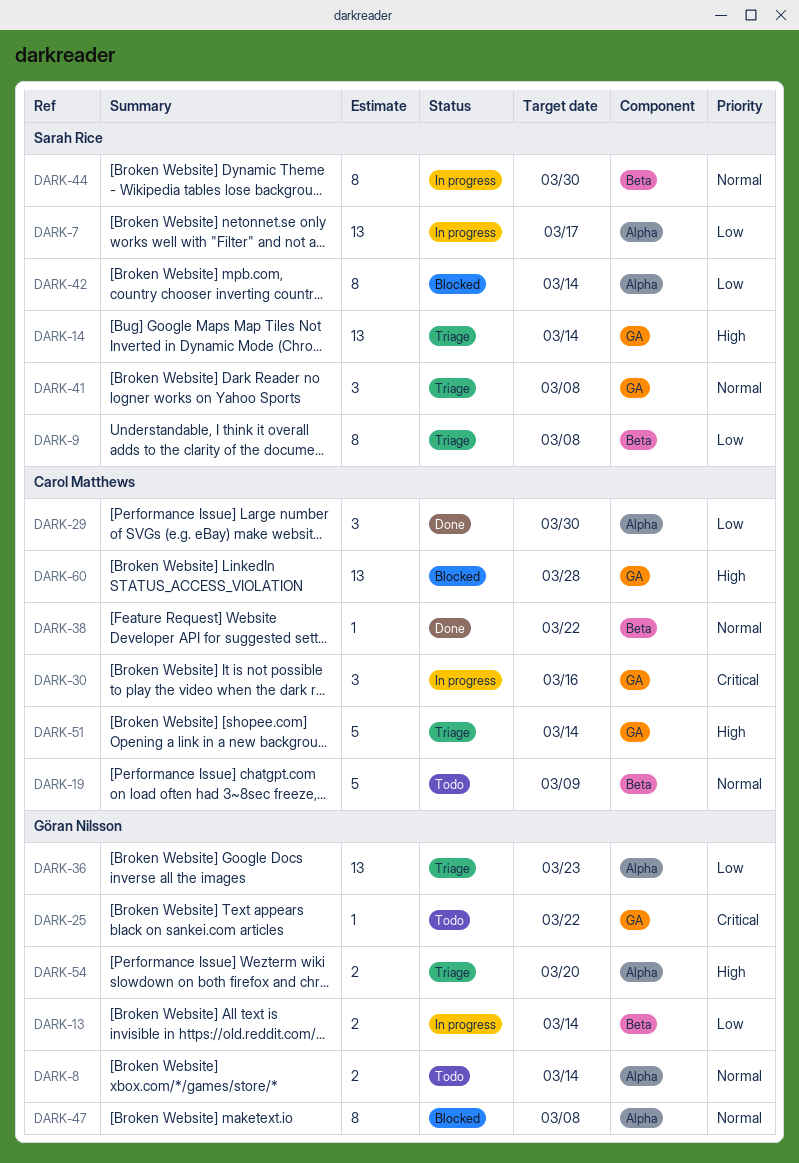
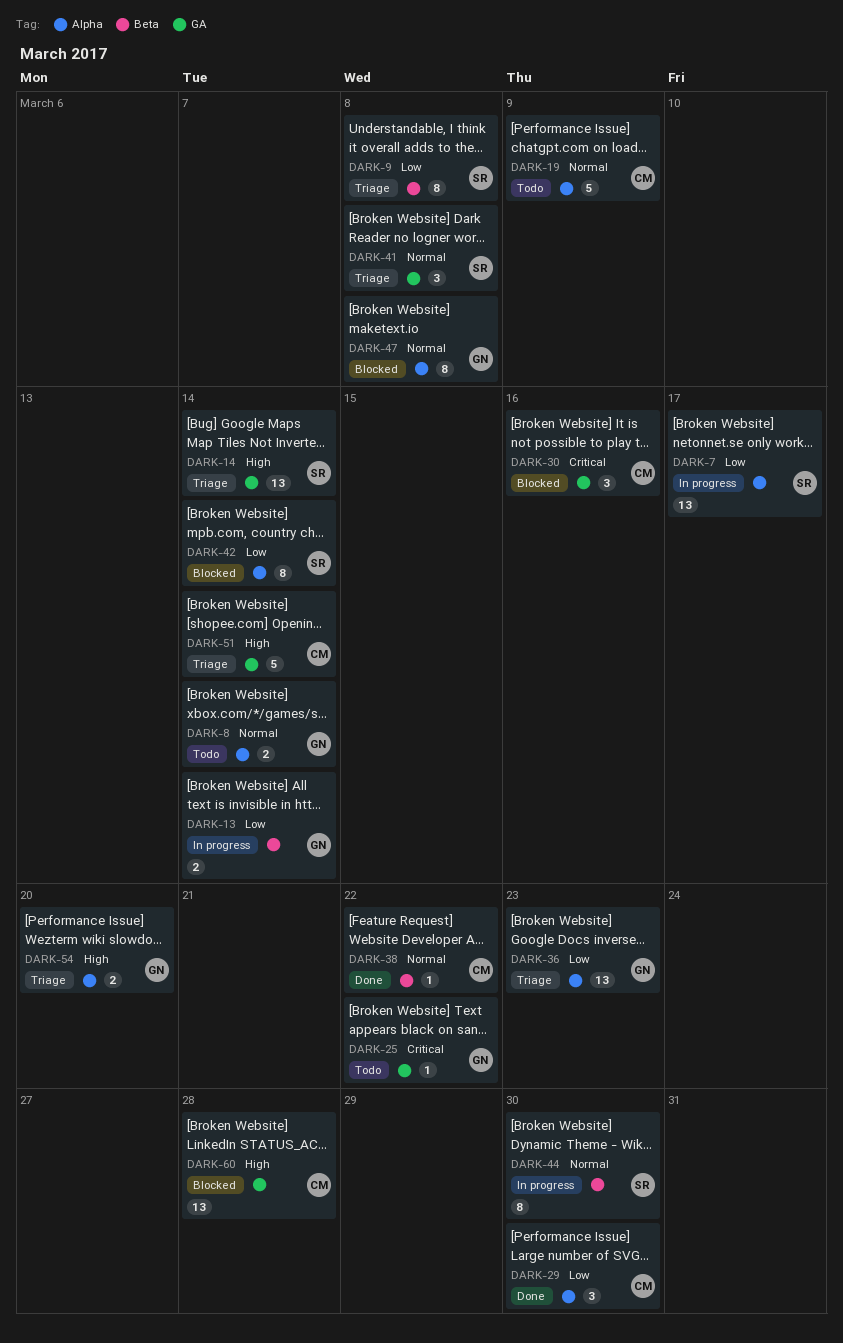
DARK-19, label: Beta -> Alpha
DARK-30, status: In progress -> Blocked

